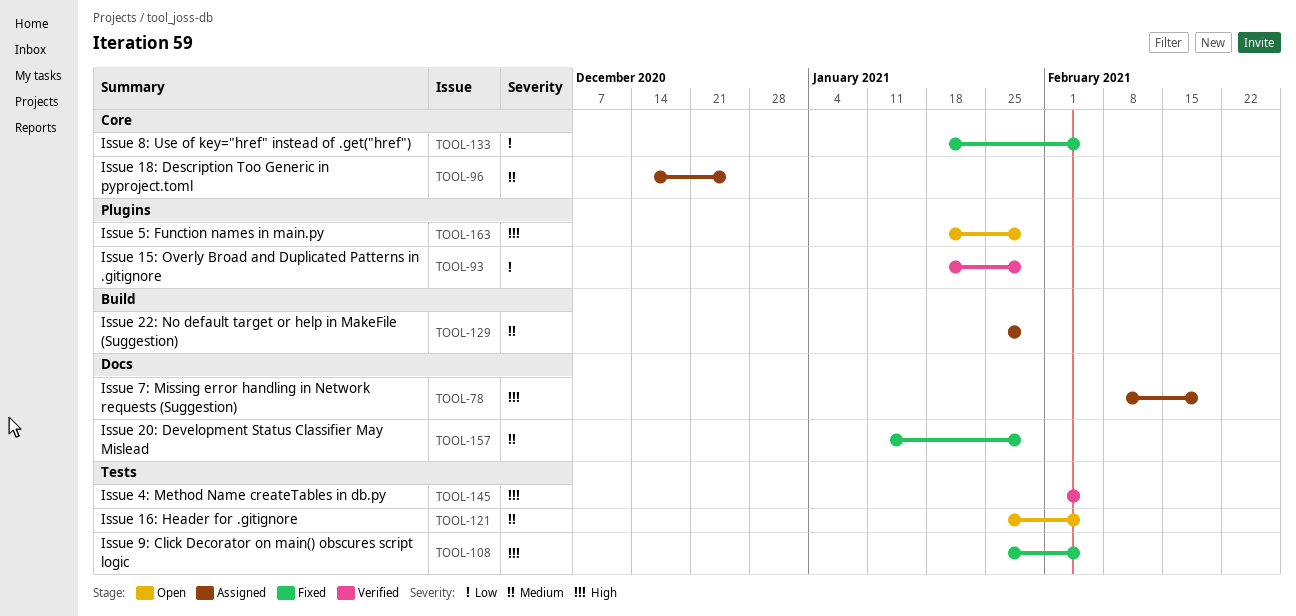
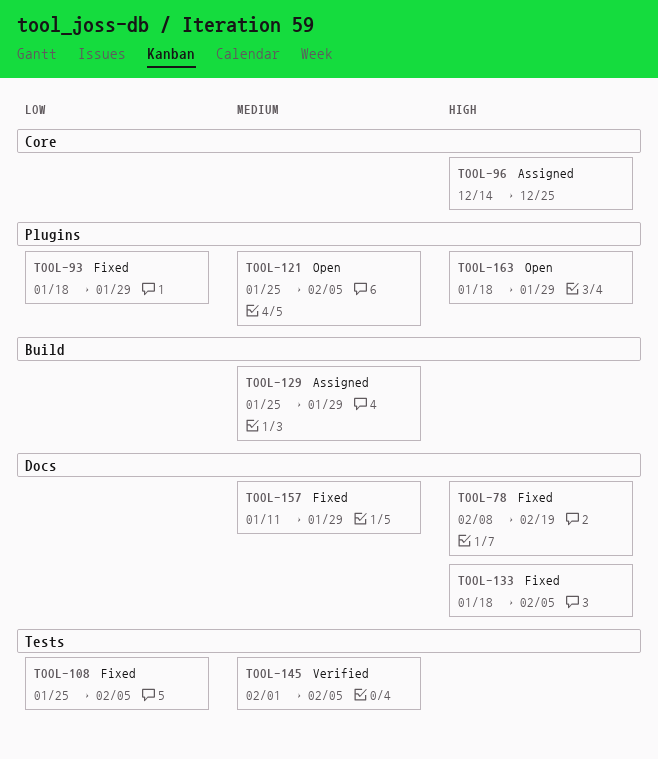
TOOL-78, status: Assigned -> Fixed
TOOL-93, status: Verified -> Fixed
TOOL-96, priority: Medium -> High
TOOL-108, priority: High -> Low
TOOL-121, label: Tests -> Plugins
TOOL-133, priority: Low -> High
TOOL-133, label: Core -> Docs
TOOL-145, priority: High -> Medium

